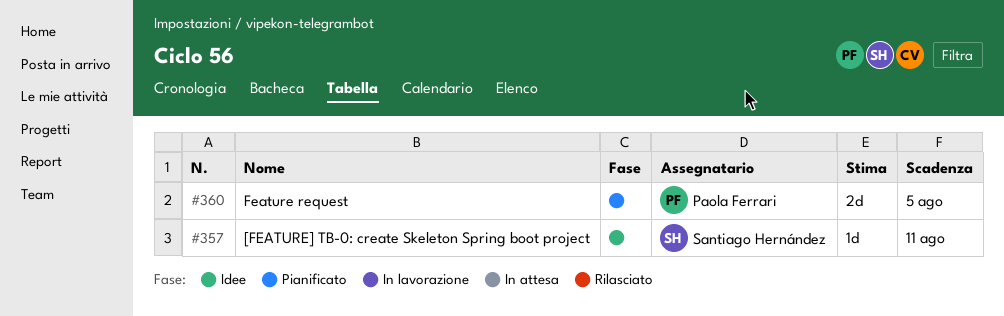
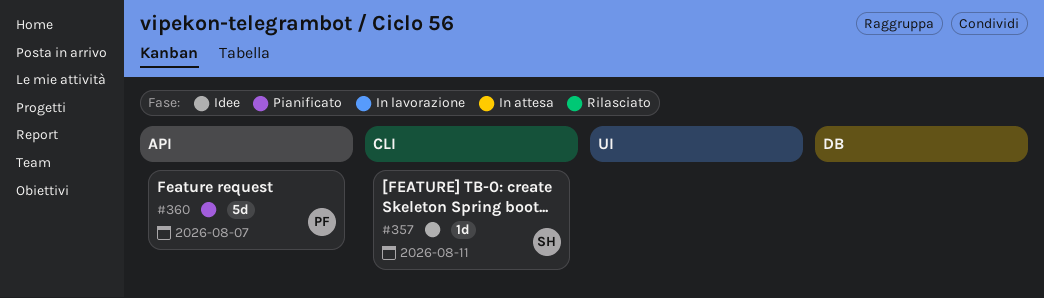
#360, estimate: 2d -> 5d
#360, due: Aug 5 -> Aug 7

